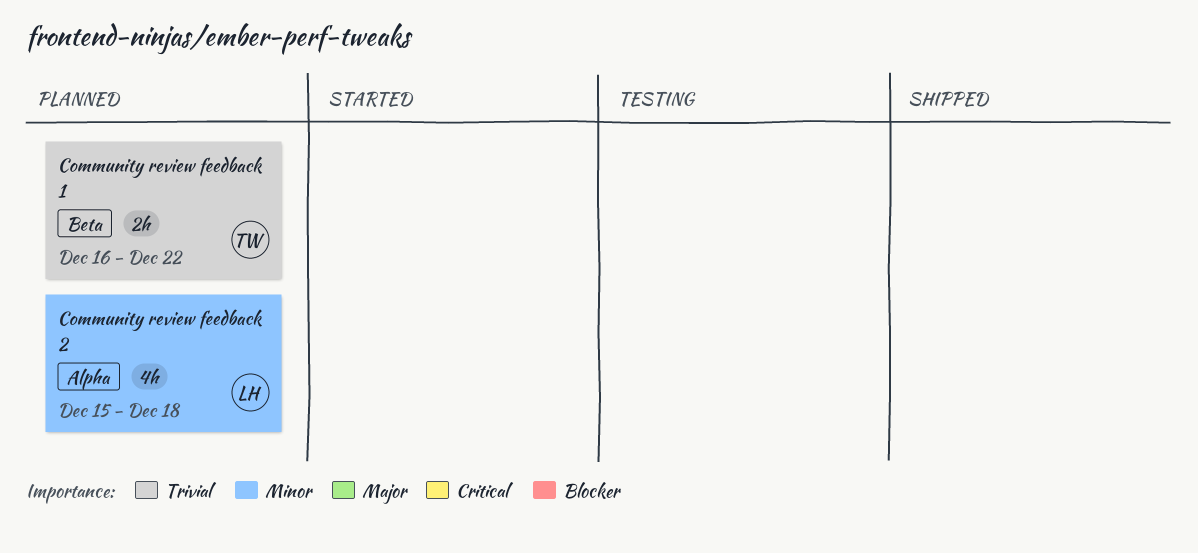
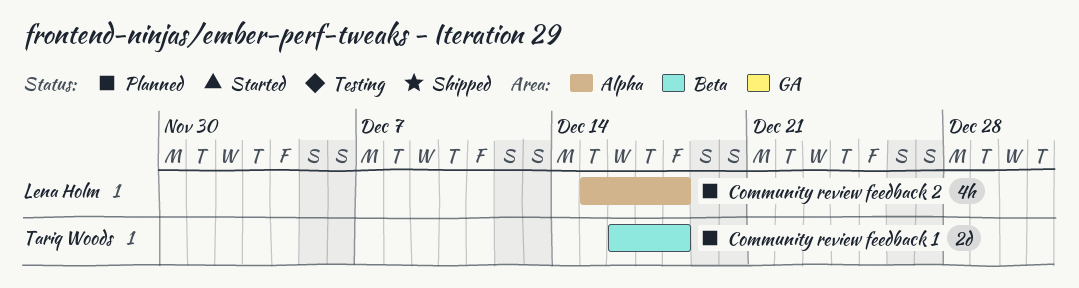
Community review feedback 1, estimate: 2h -> 2d
Community review feedback 1, due: Dec 22 -> Dec 18

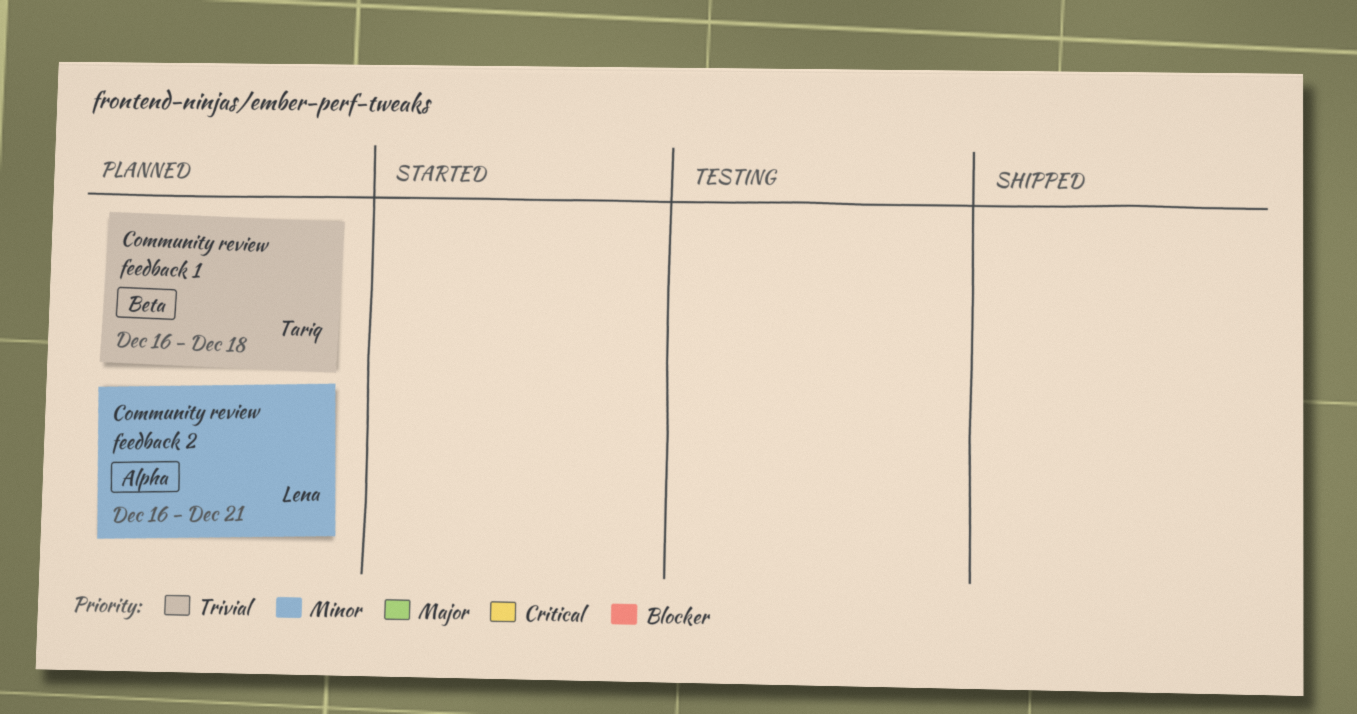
Community review feedback 2, start: Dec 15 -> Dec 16
Community review feedback 2, due: Dec 18 -> Dec 21

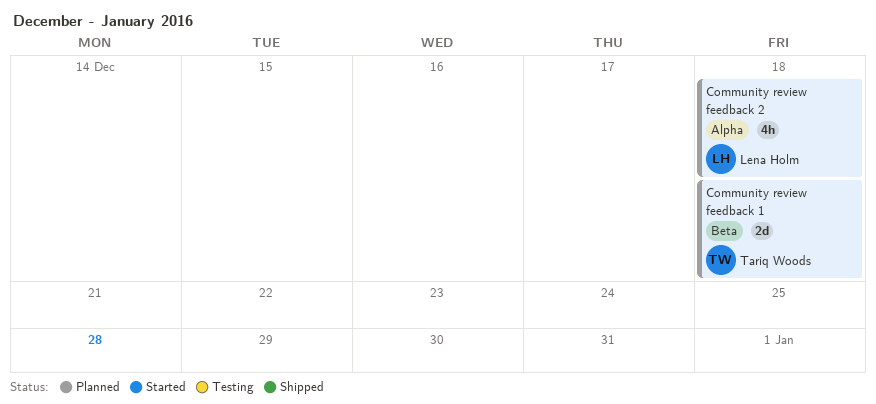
Community review feedback 2, due: Dec 21 -> Dec 18

